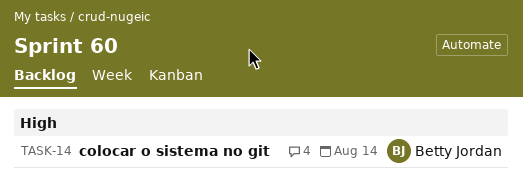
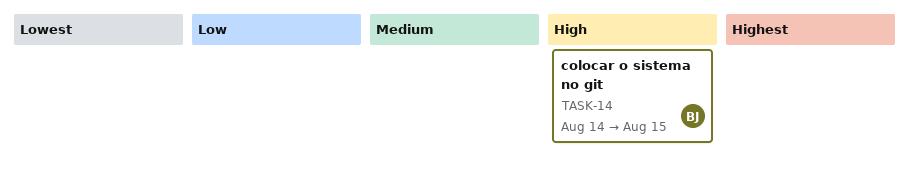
TASK-14, due: Aug 14 -> Aug 15

